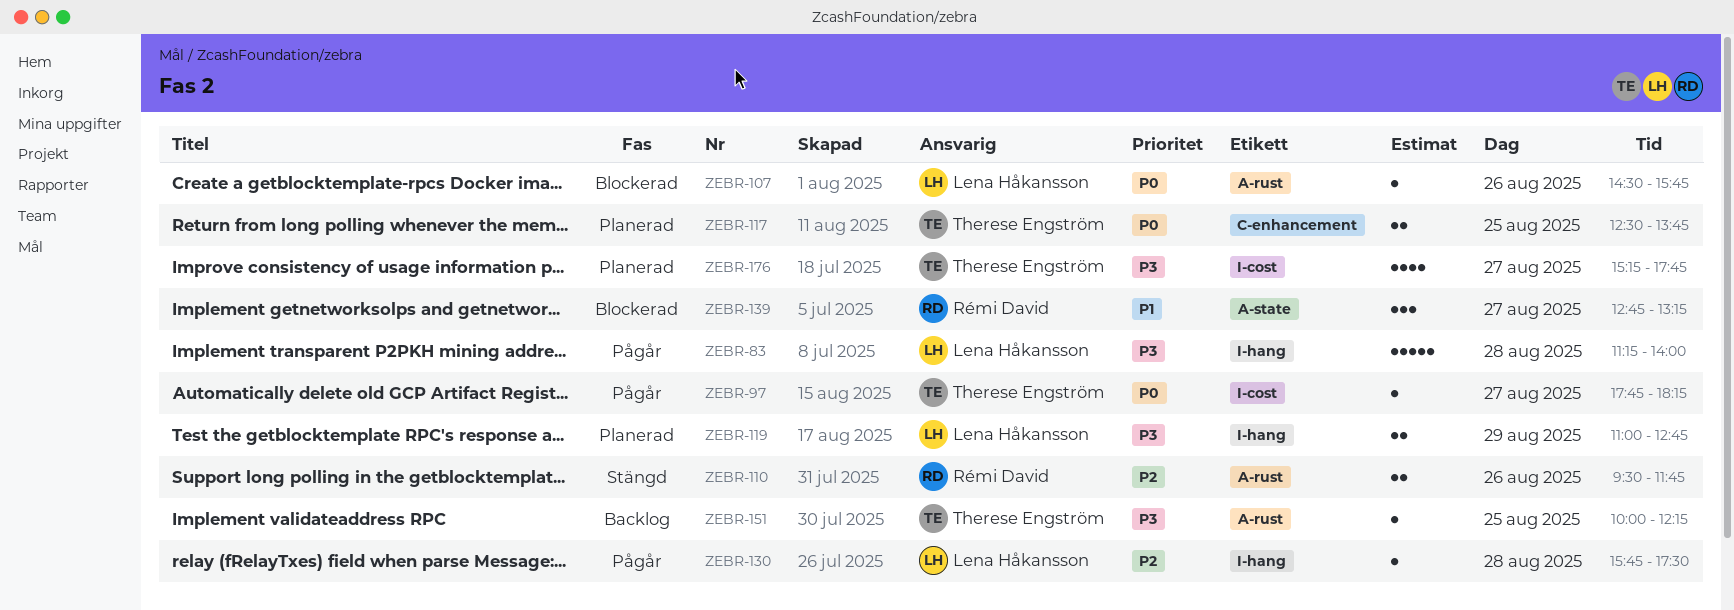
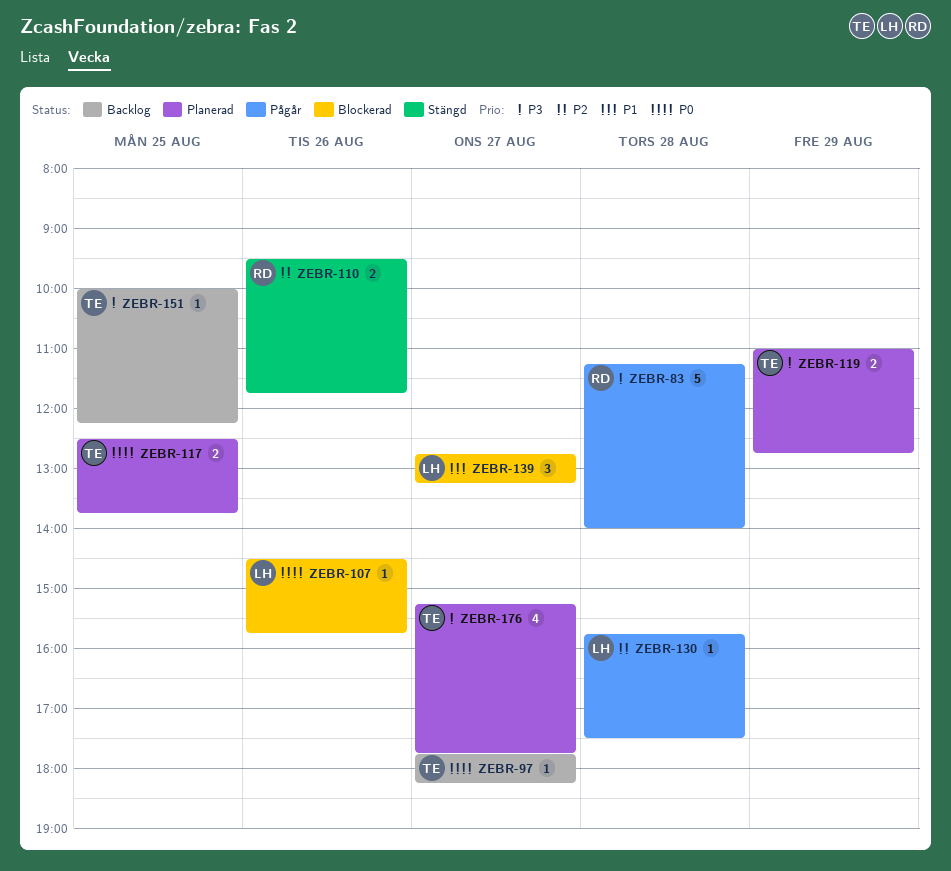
ZEBR-83, owner: Lena Håkansson -> Rémi David
ZEBR-97, status: Pågår -> Backlog
ZEBR-119, owner: Lena Håkansson -> Therese Engström
ZEBR-139, owner: Rémi David -> Lena Håkansson

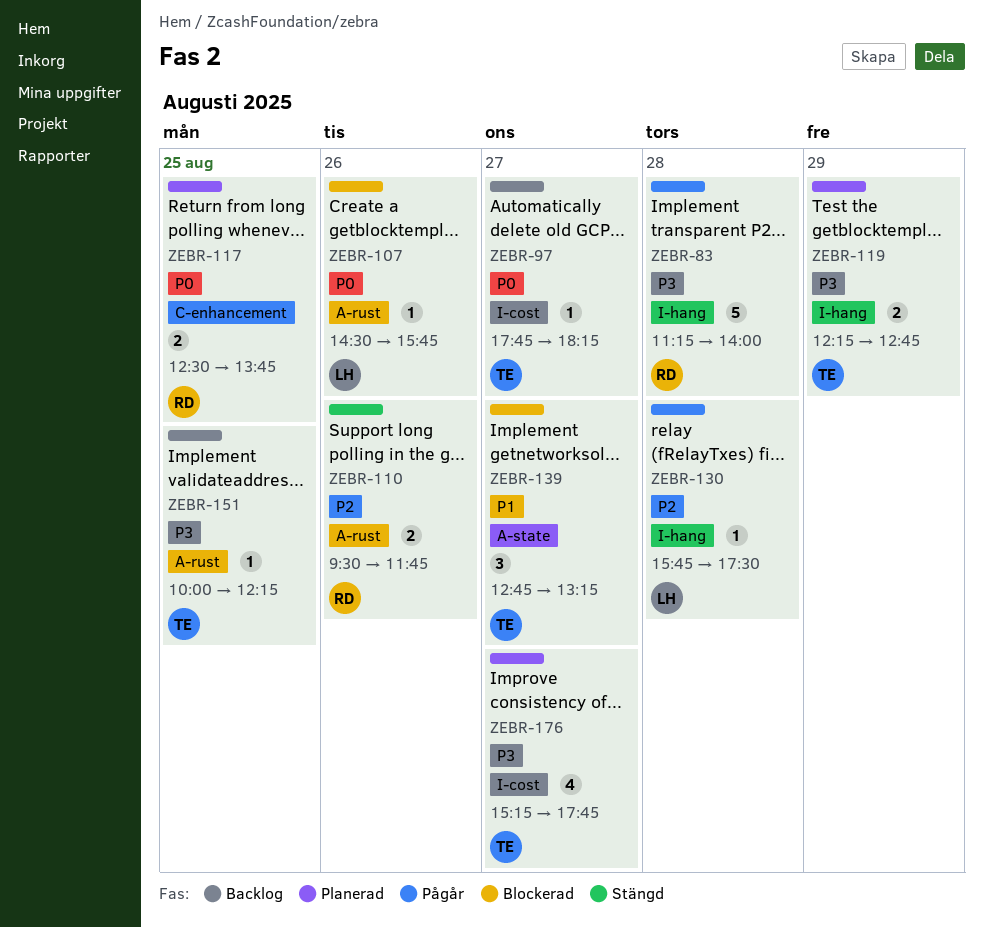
ZEBR-117, owner: TE -> RD
ZEBR-119, begins: 11:00 -> 12:15
ZEBR-139, owner: LH -> TE

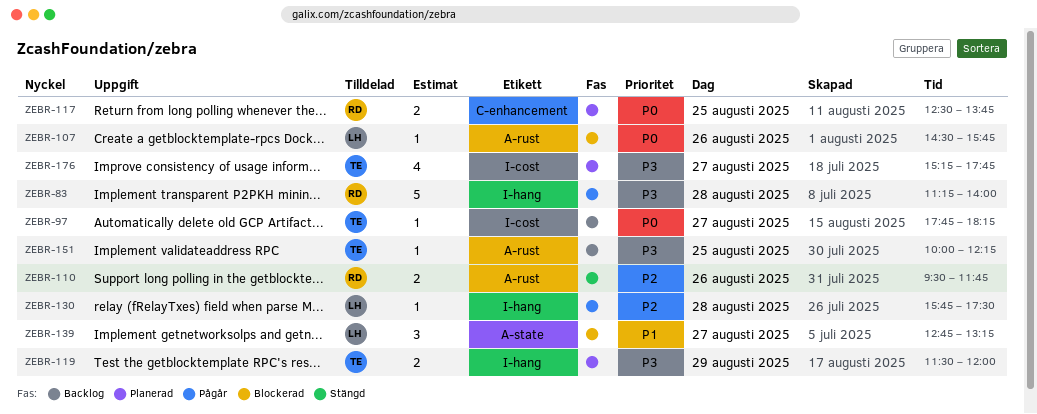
ZEBR-119, begins: 12:15 -> 11:30
ZEBR-119, ends: 12:45 -> 12:00
ZEBR-139, owner: TE -> LH

